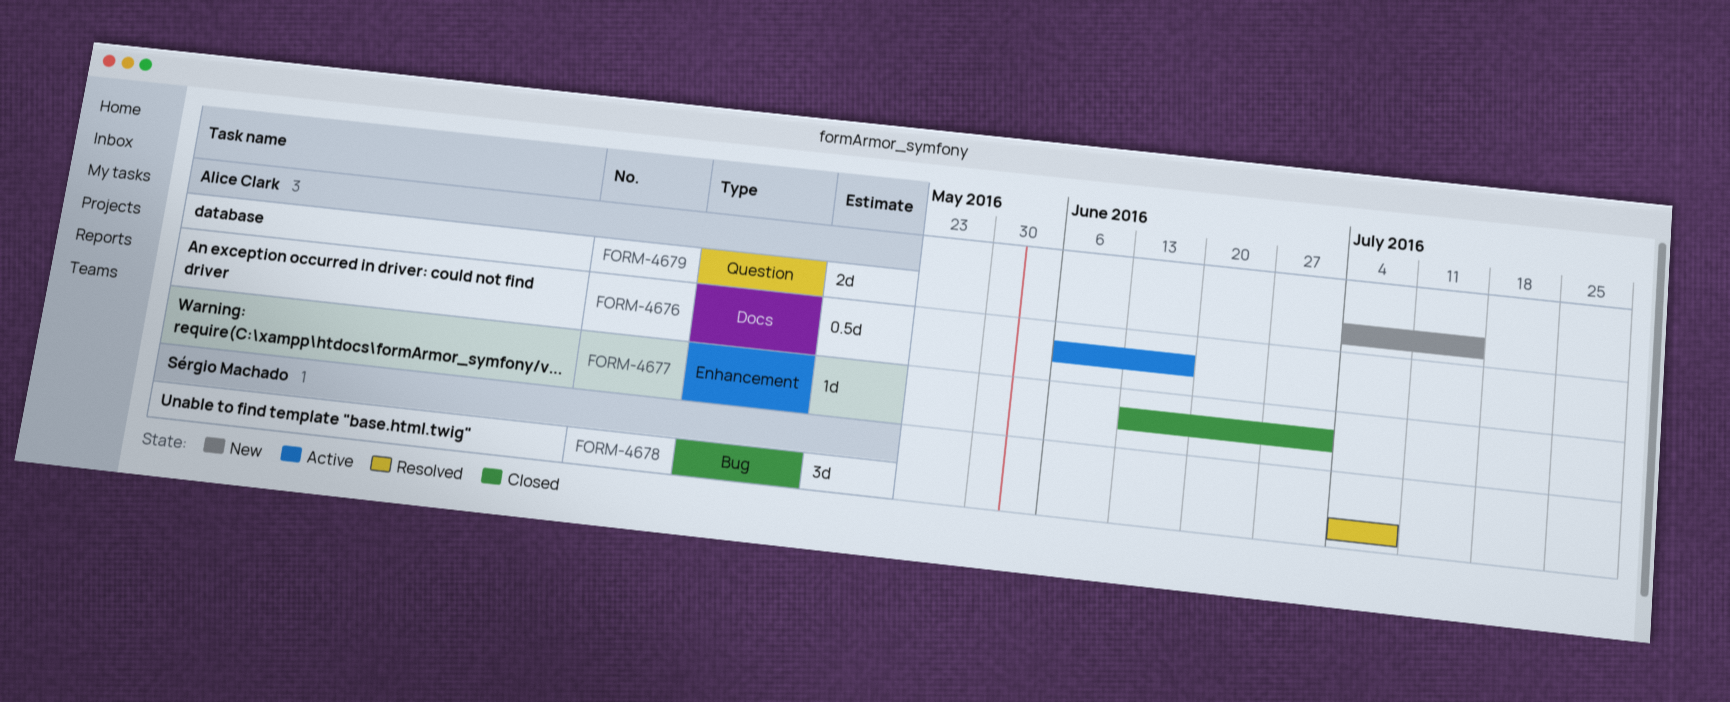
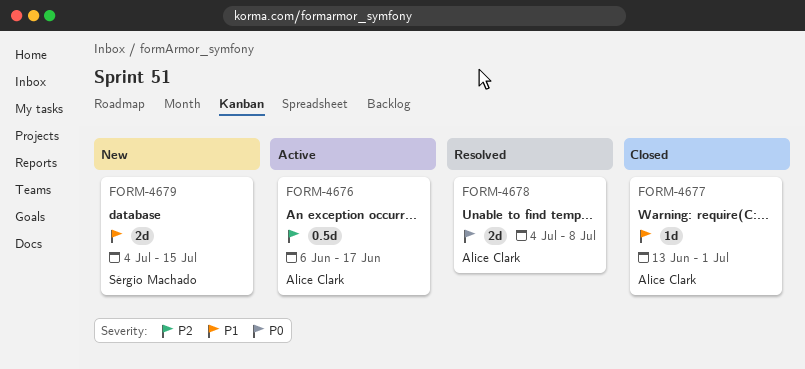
FORM-4678, owner: Sérgio Machado -> Alice Clark
FORM-4678, estimate: 3d -> 2d
FORM-4679, owner: Alice Clark -> Sérgio Machado

